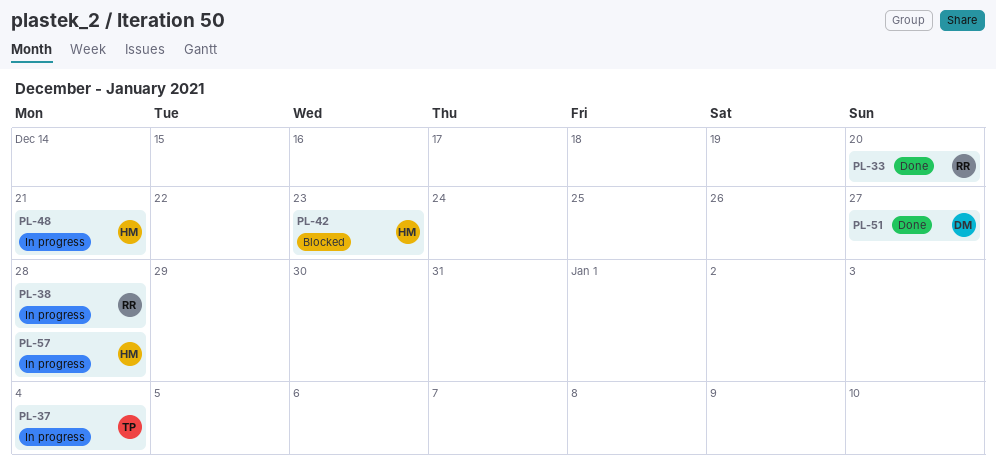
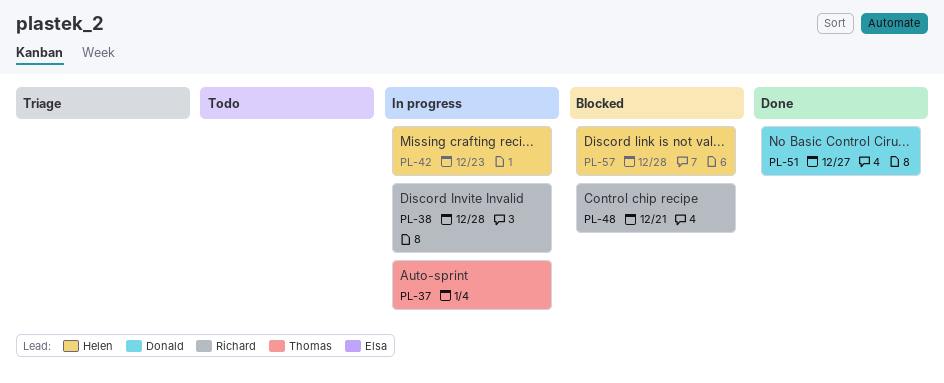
PL-33: present -> none
PL-42, status: Blocked -> In progress
PL-48, status: In progress -> Blocked
PL-48, owner: Helen -> Richard
PL-57, status: In progress -> Blocked

